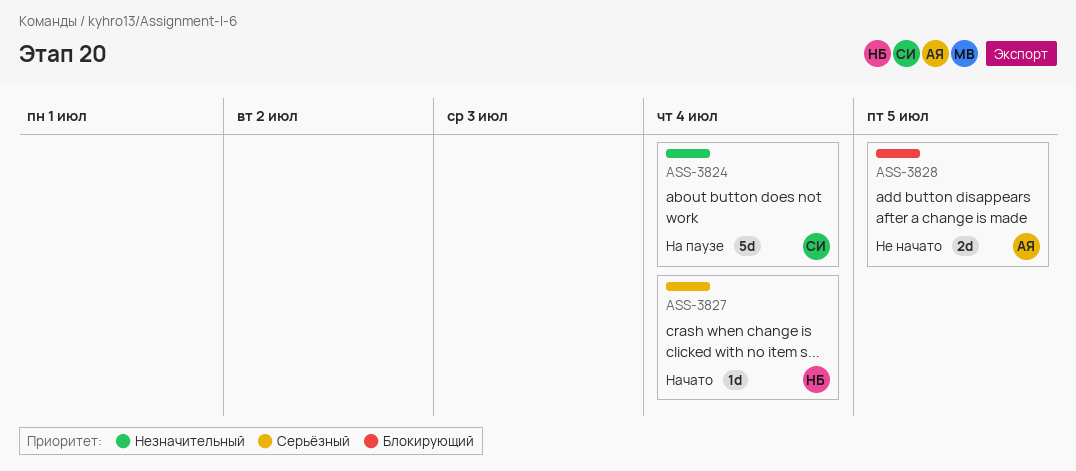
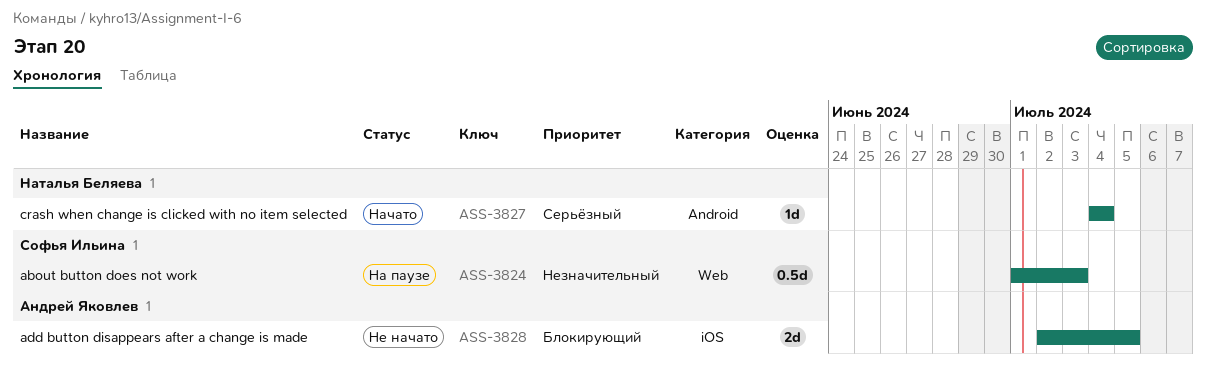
ASS-3824, estimate: 5d -> 0.5d
ASS-3824, due: Jul 4 -> Jul 3

